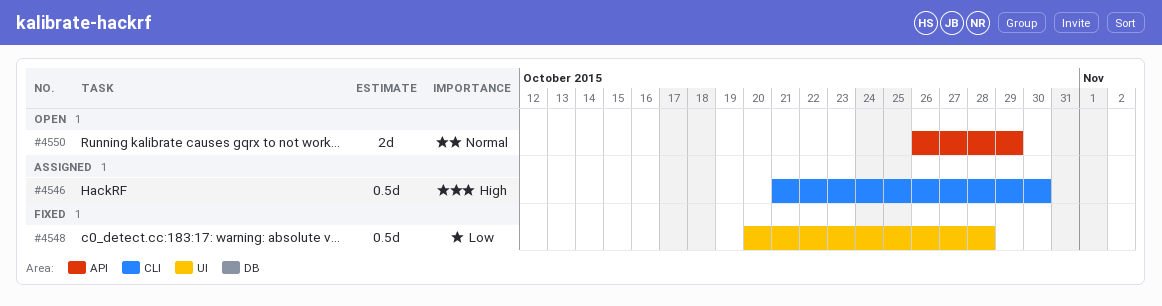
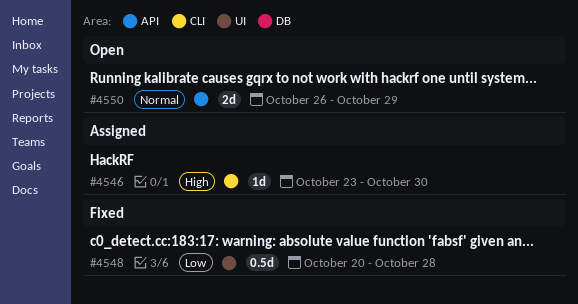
#4546, estimate: 0.5d -> 1d
#4546, start: Oct 21 -> Oct 23

